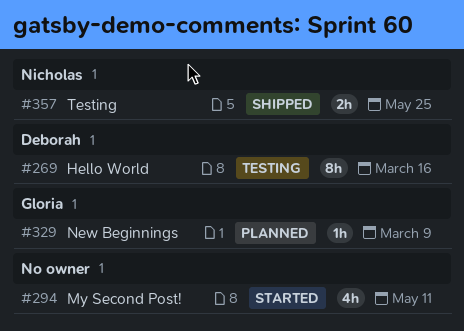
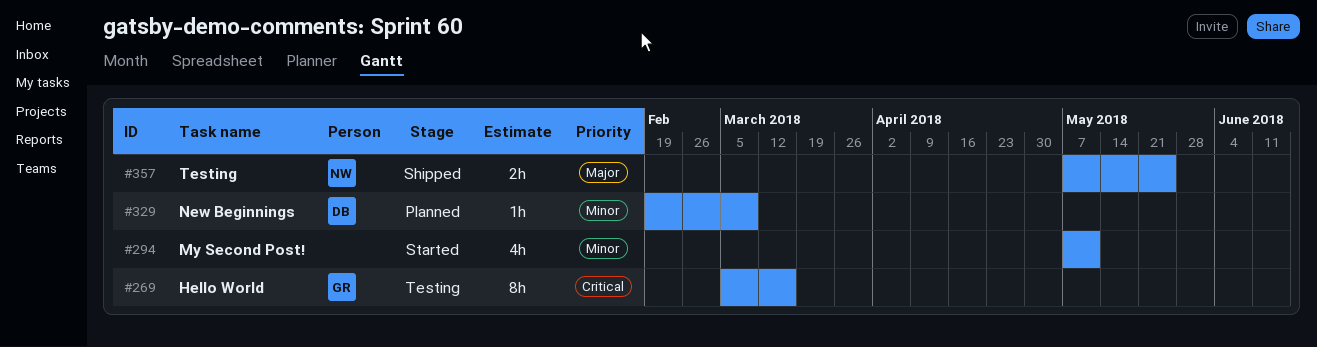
#269, owner: Deborah -> Gloria
#329, owner: Gloria -> Deborah

